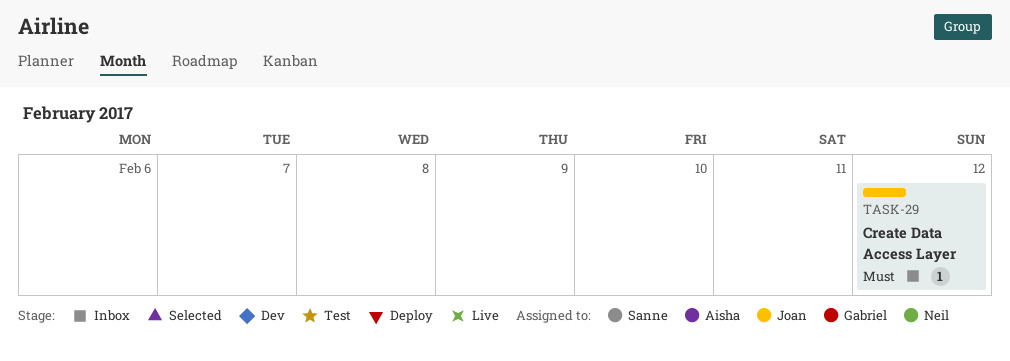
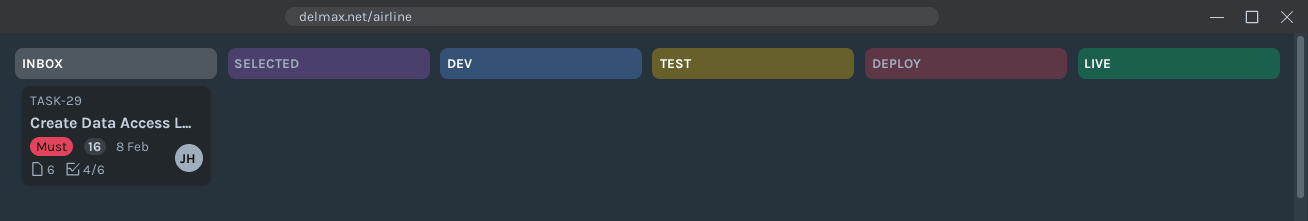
TASK-29, estimate: 1 -> 16
TASK-29, due: Feb 12 -> Feb 8

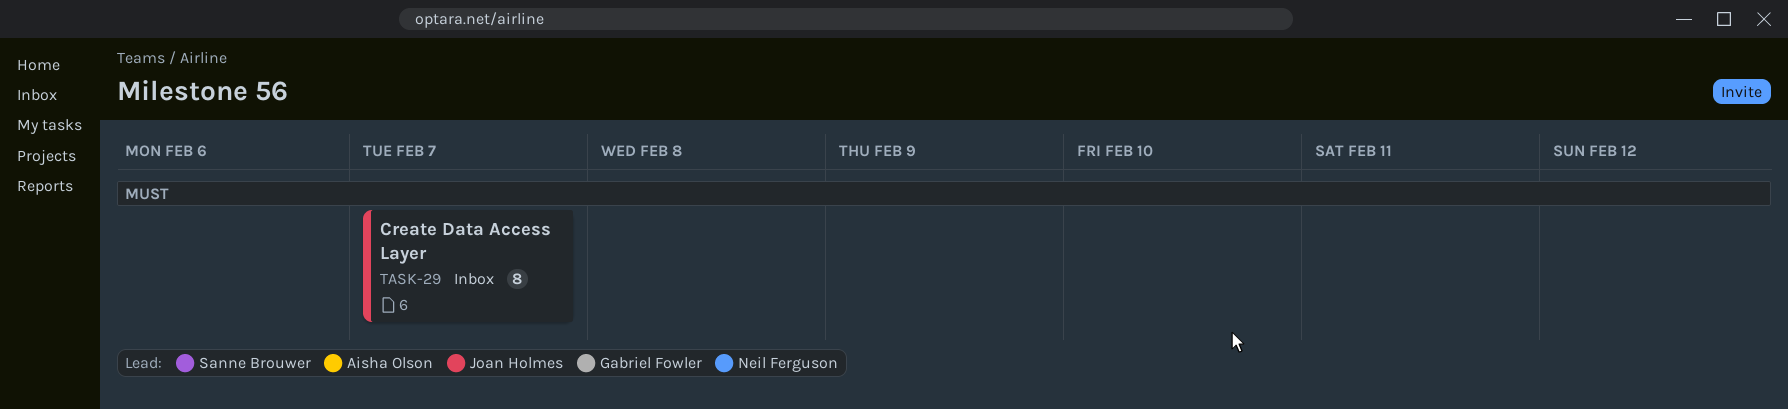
TASK-29, estimate: 16 -> 8
TASK-29, due: Feb 8 -> Feb 7

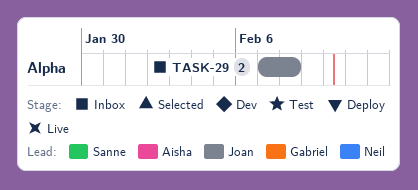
TASK-29, estimate: 8 -> 2
TASK-29, due: Feb 7 -> Feb 8

